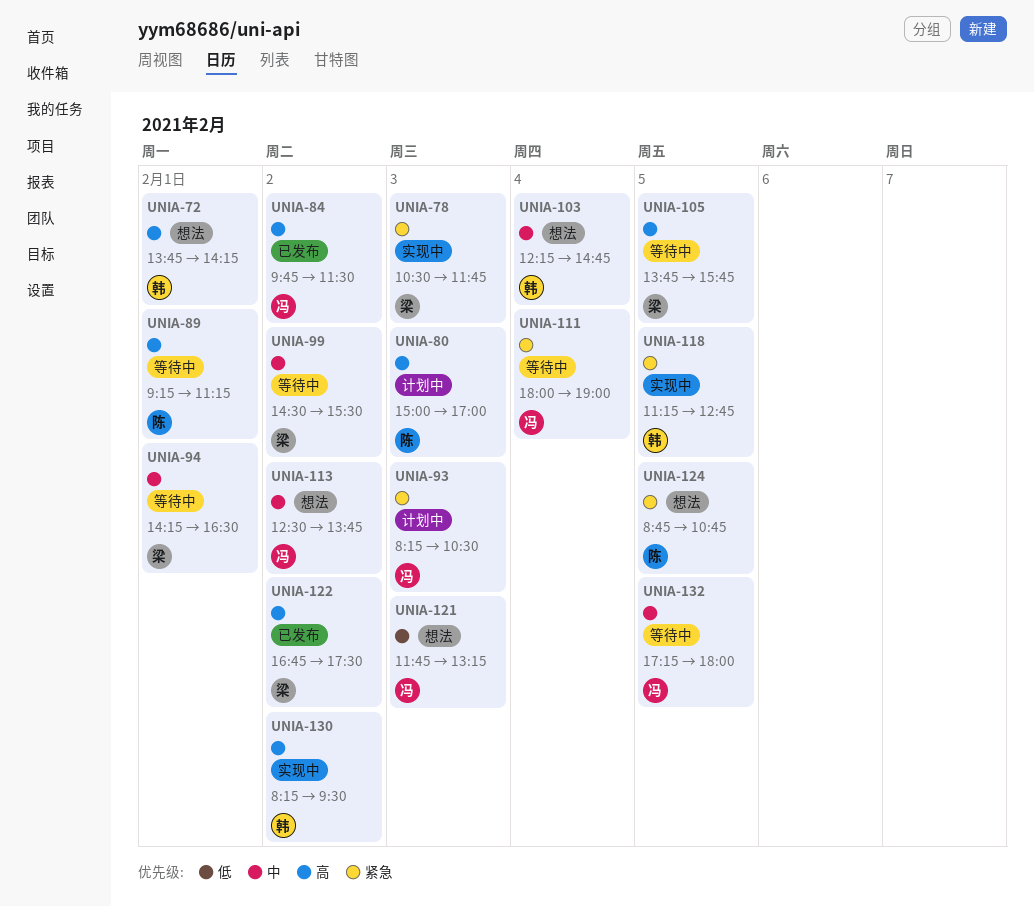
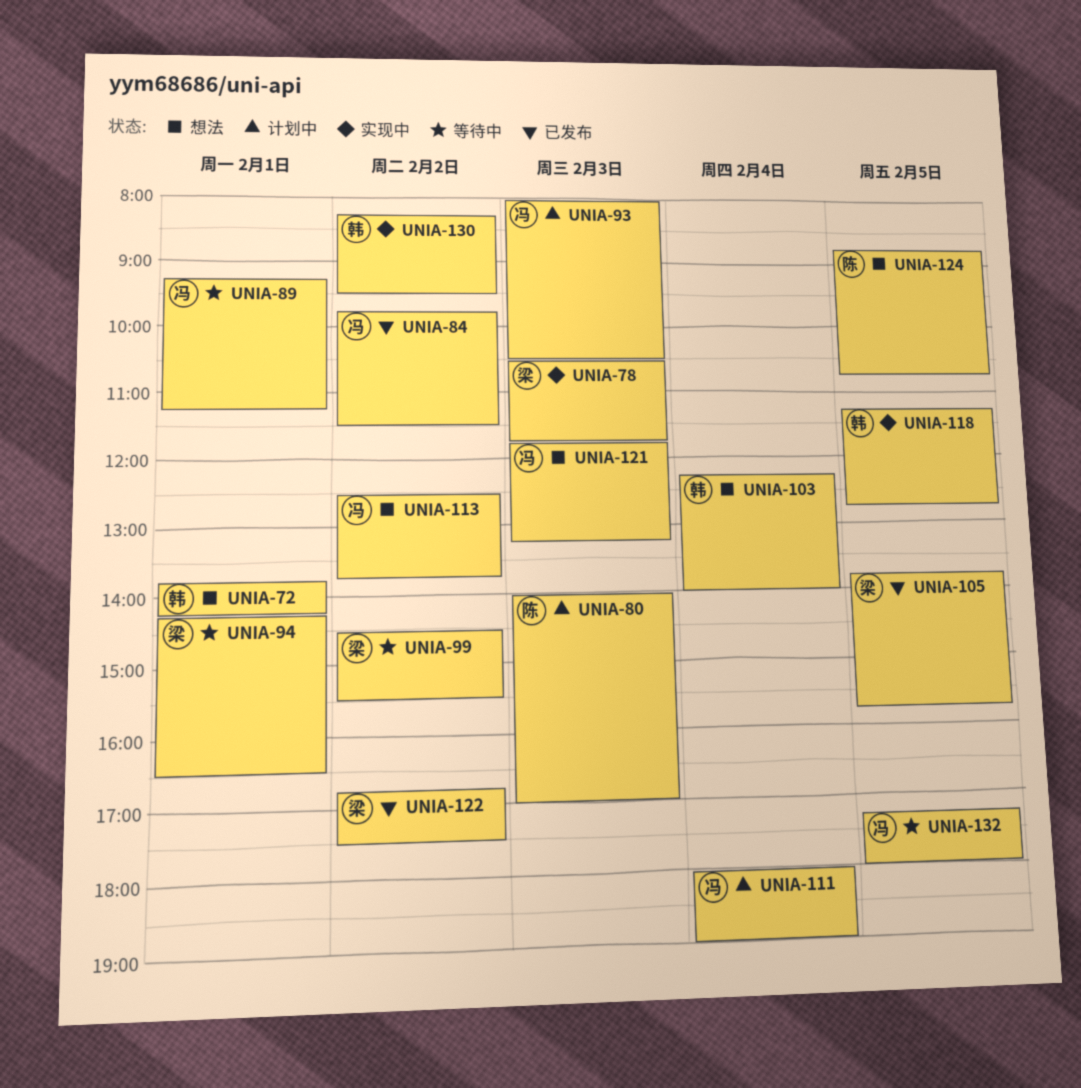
UNIA-80, begins: 15:00 -> 14:00
UNIA-89, owner: 陈 -> 冯
UNIA-93, begins: 08:15 -> 08:00
UNIA-103, ends: 14:45 -> 14:00
UNIA-105, status: 等待中 -> 已发布
UNIA-111, status: 等待中 -> 计划中

